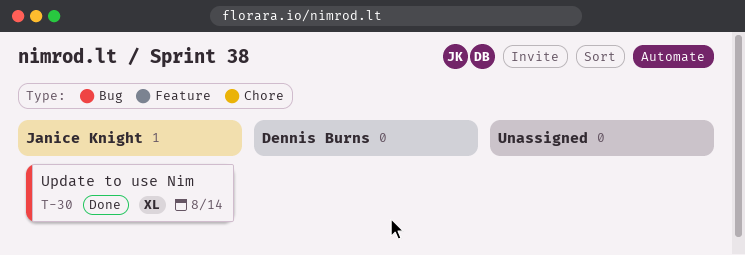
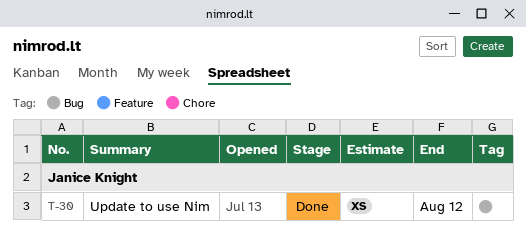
T-30, estimate: XL -> XS
T-30, due: Aug 14 -> Aug 12

